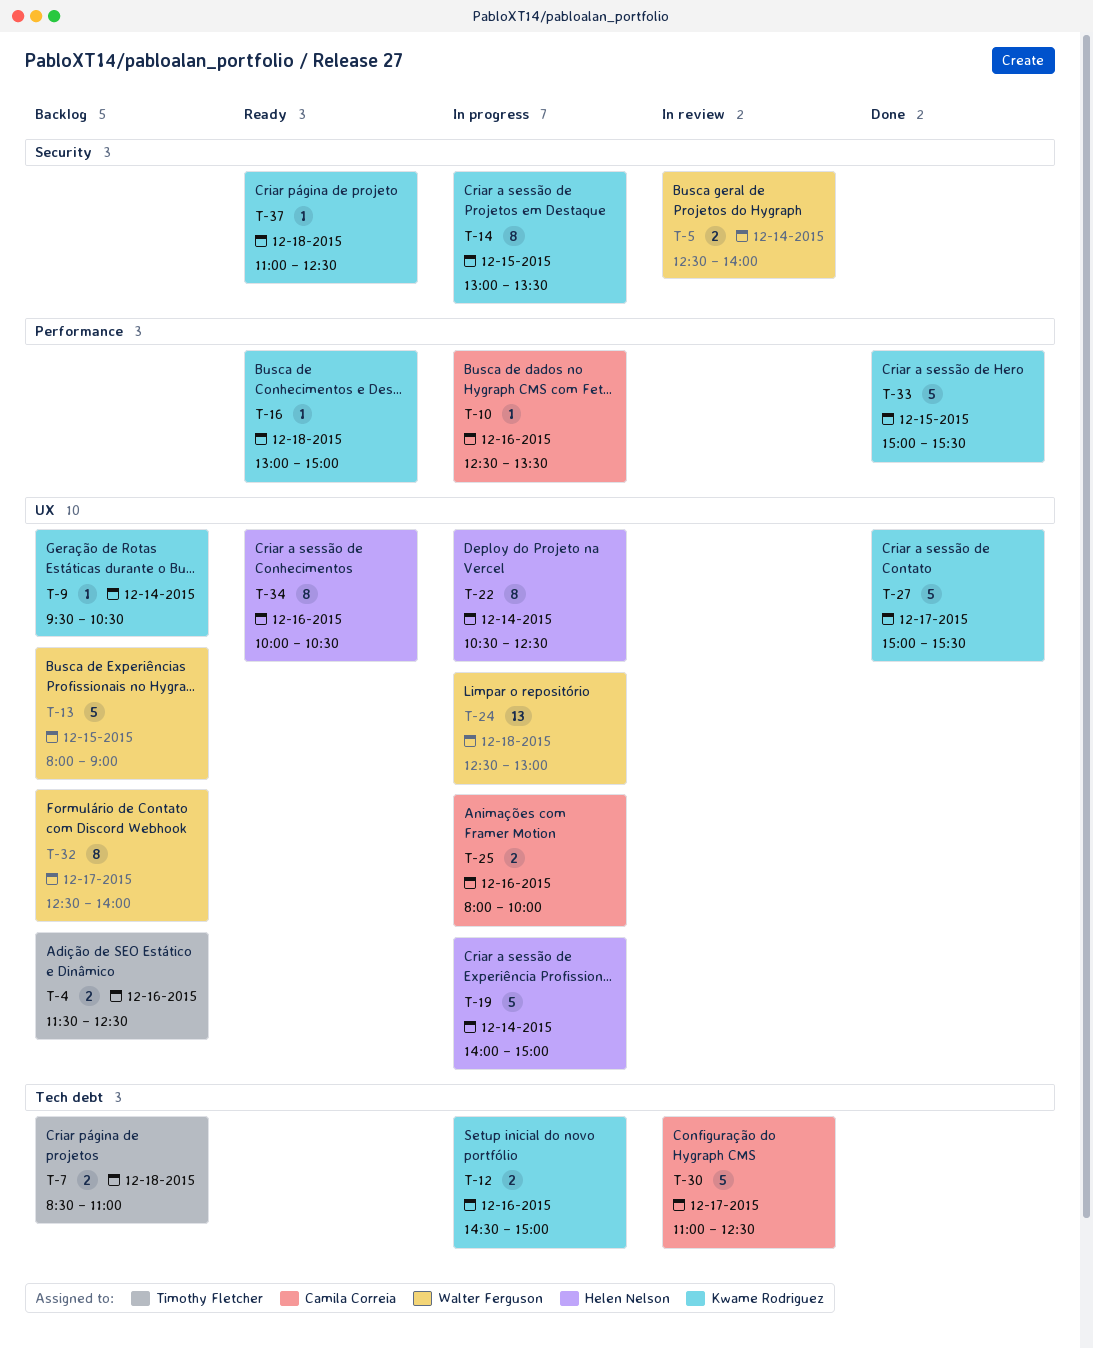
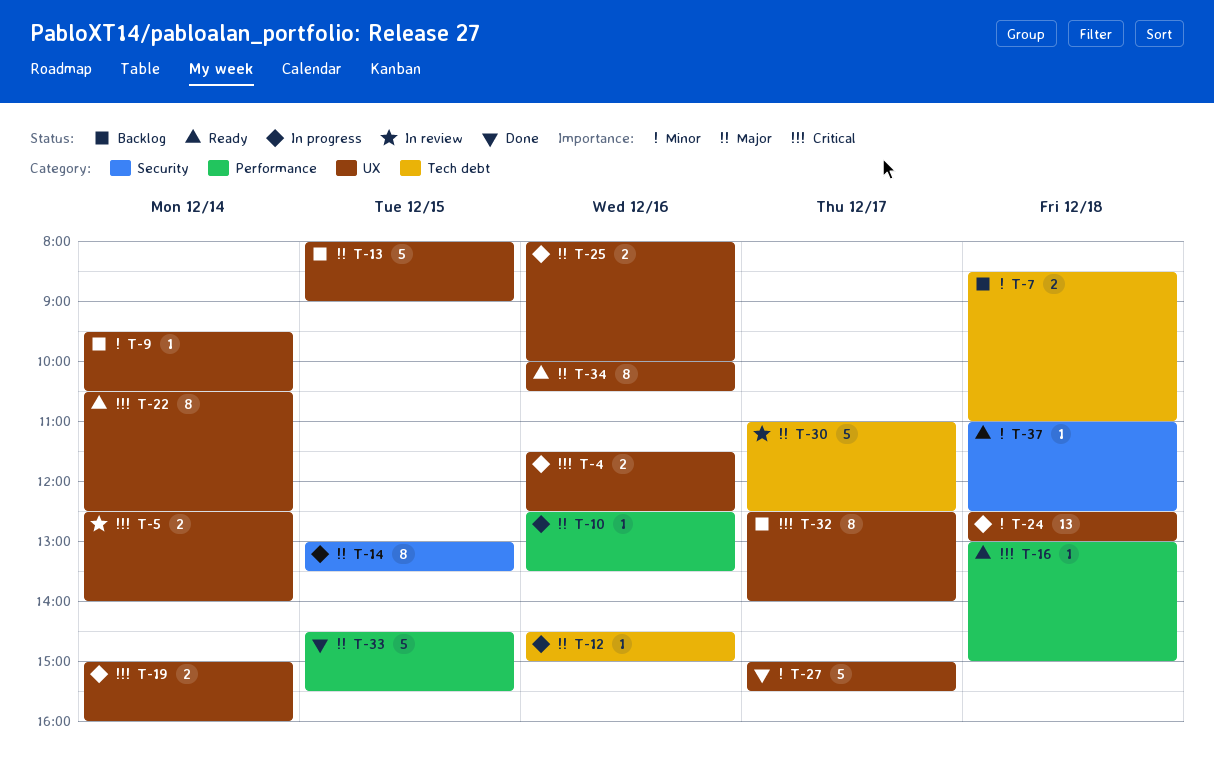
T-4, status: Backlog -> In progress
T-5, label: Security -> UX
T-12, estimate: 2 -> 1
T-19, estimate: 5 -> 2
T-19, begins: 14:00 -> 15:00
T-19, ends: 15:00 -> 16:00
T-22, status: In progress -> Ready
T-33, begins: 15:00 -> 14:30

